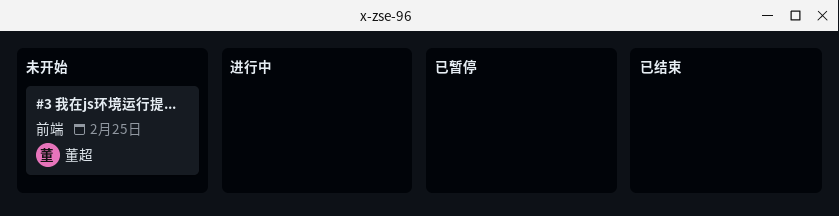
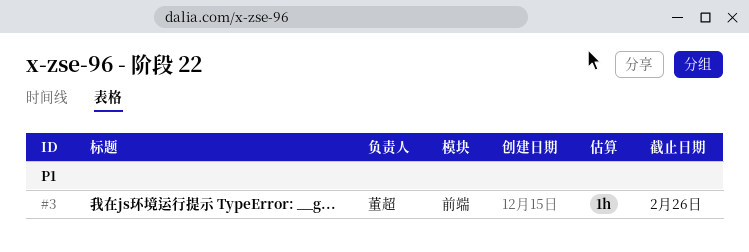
#3, due: Feb 25 -> Feb 26

